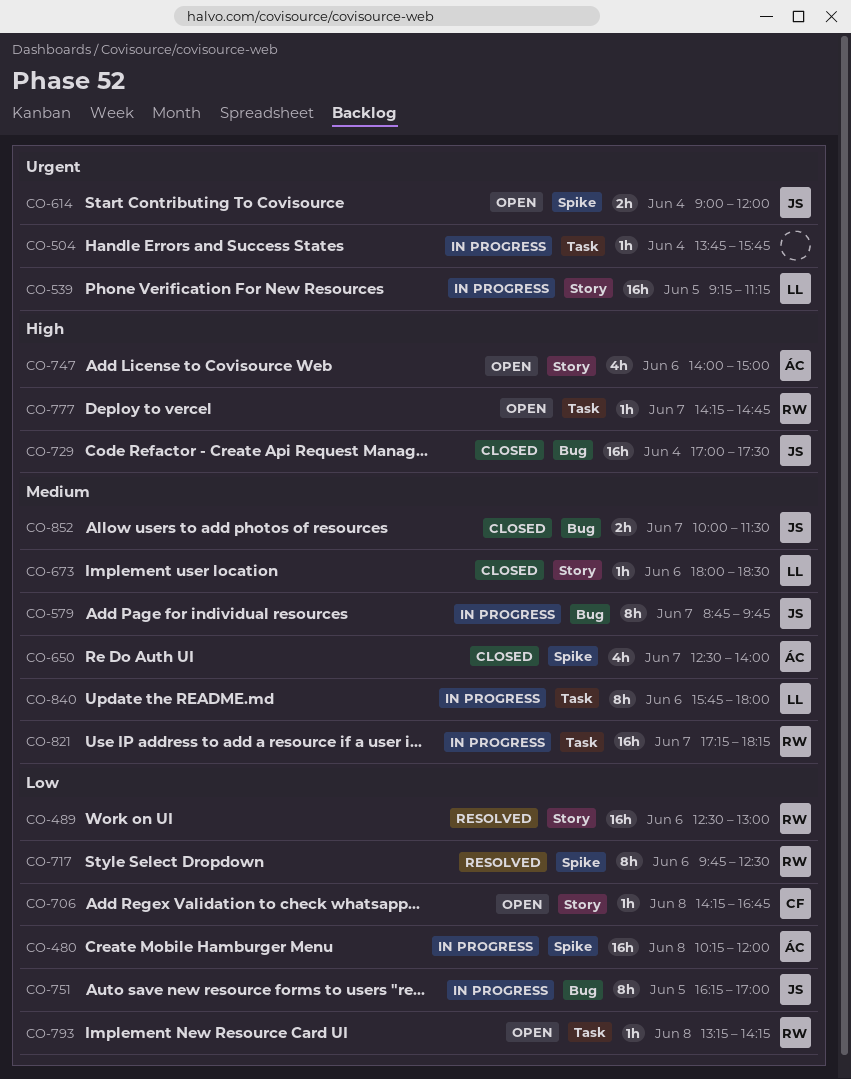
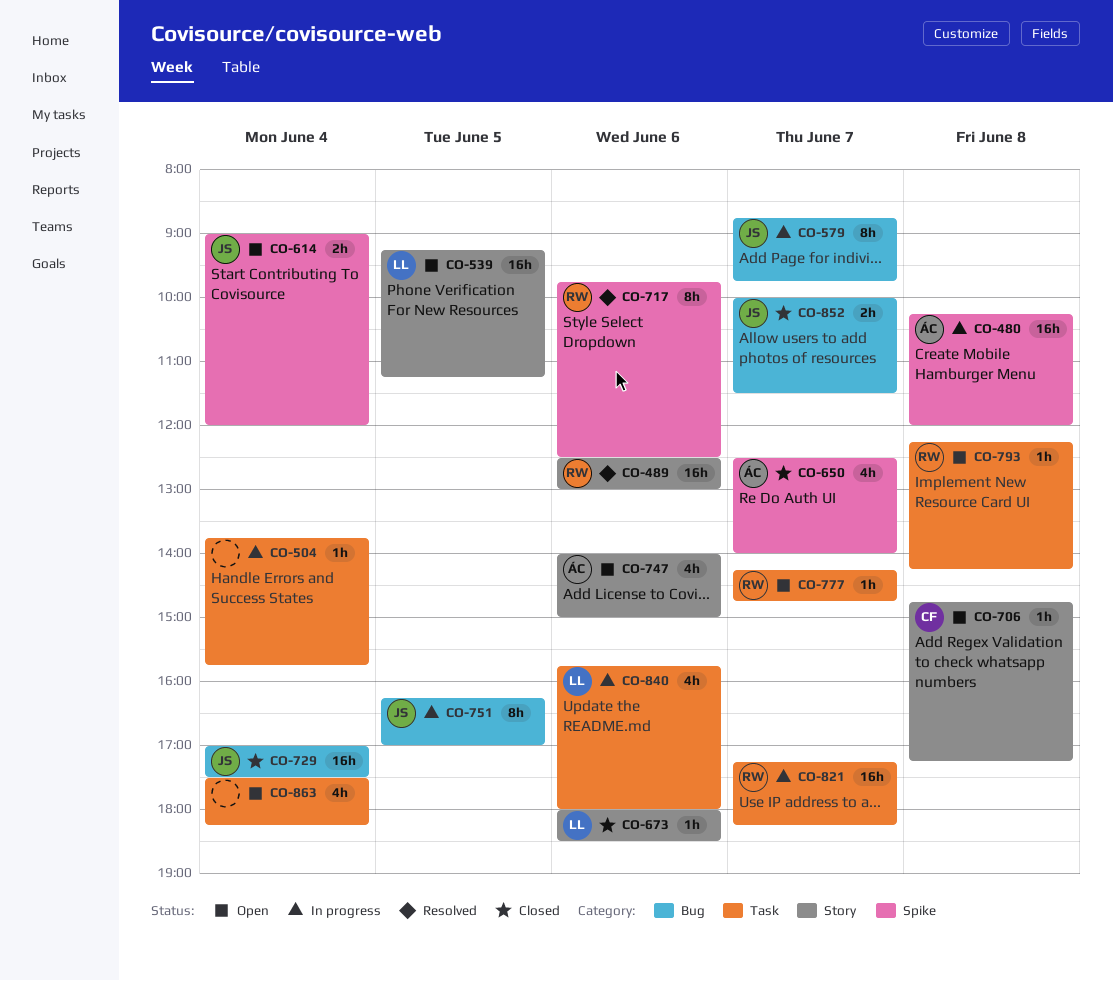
CO-539, status: In progress -> Open
CO-706, begins: 14:15 -> 14:45
CO-706, ends: 16:45 -> 17:15
CO-793, begins: 13:15 -> 12:15
CO-840, estimate: 8h -> 4h
CO-863: none -> present

